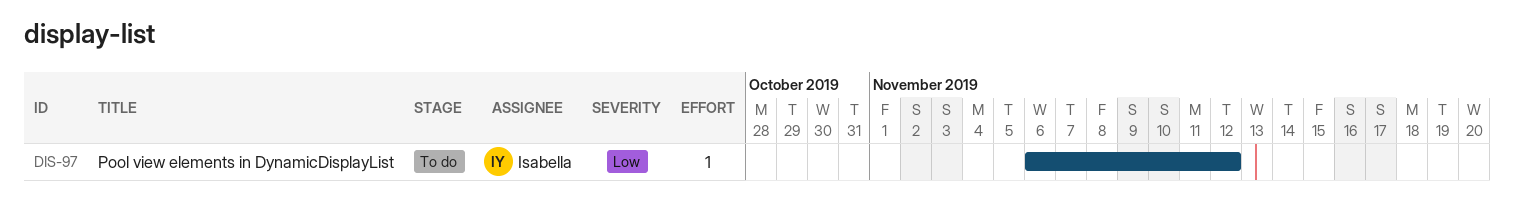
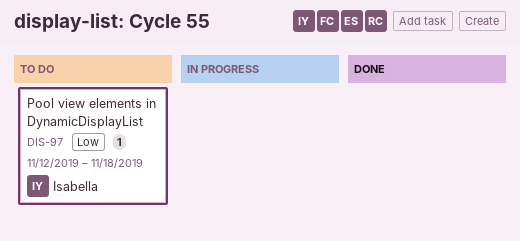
DIS-97, start: Nov 6 -> Nov 12
DIS-97, due: Nov 12 -> Nov 18

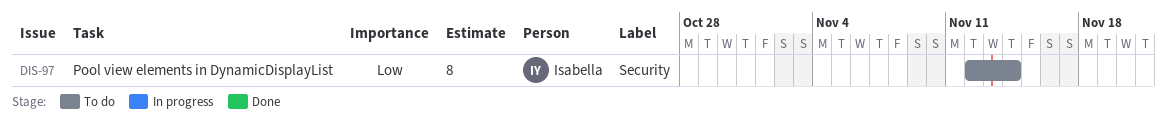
DIS-97, estimate: 1 -> 8
DIS-97, due: Nov 18 -> Nov 14

